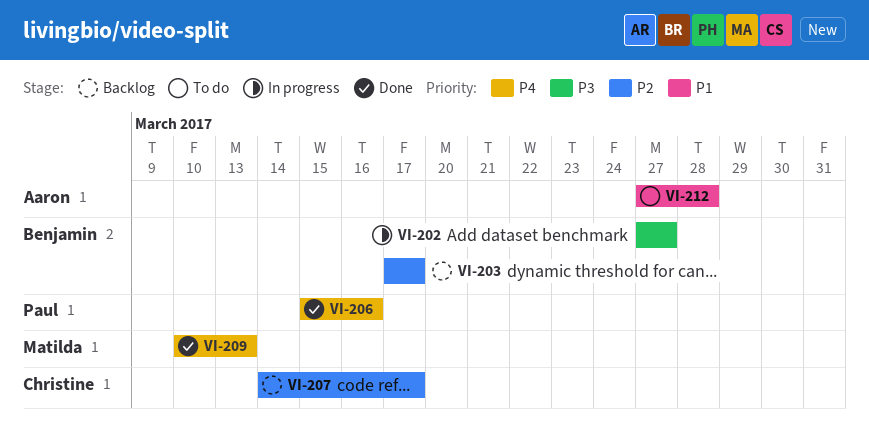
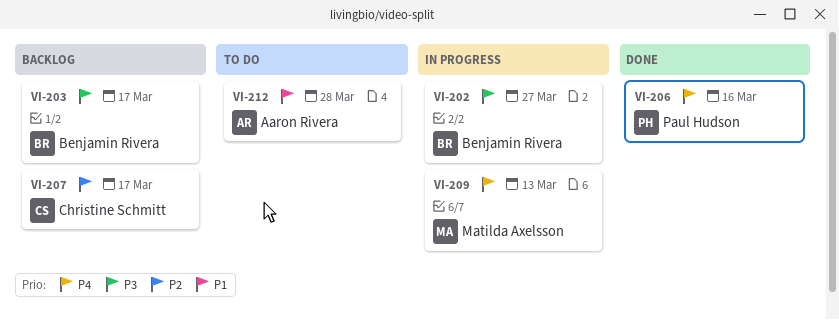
VI-203, priority: P2 -> P3
VI-209, status: Done -> In progress

